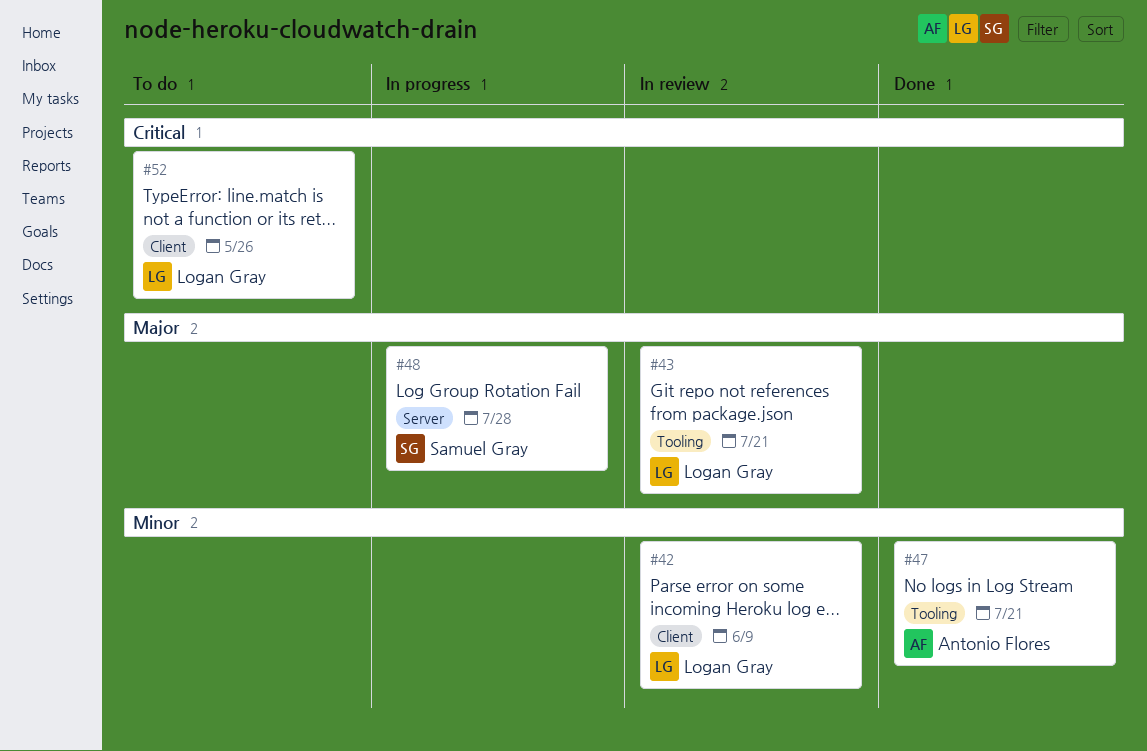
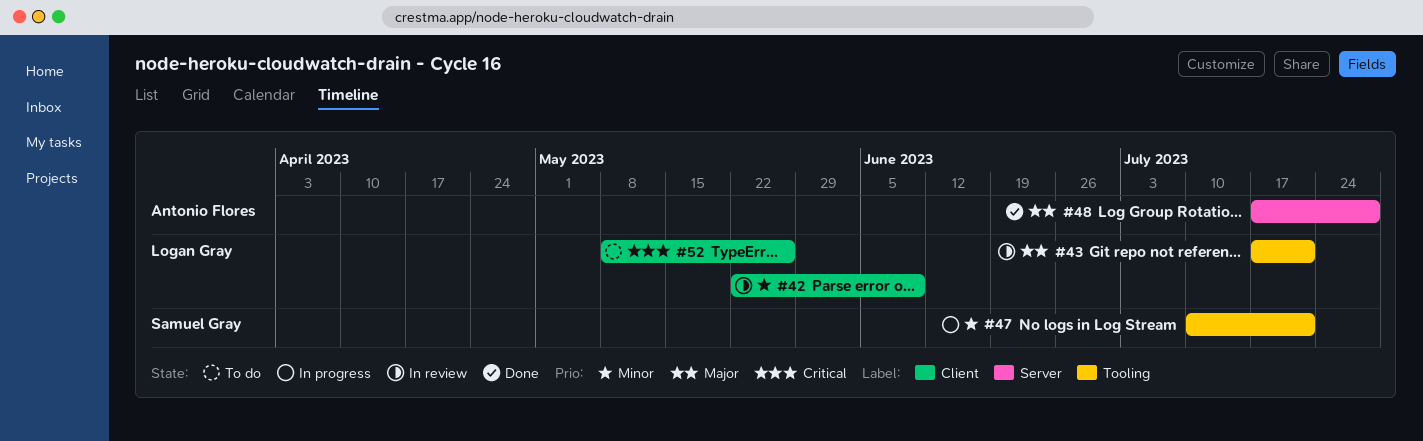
#47, status: Done -> In progress
#47, owner: Antonio Flores -> Samuel Gray
#48, status: In progress -> Done
#48, owner: Samuel Gray -> Antonio Flores

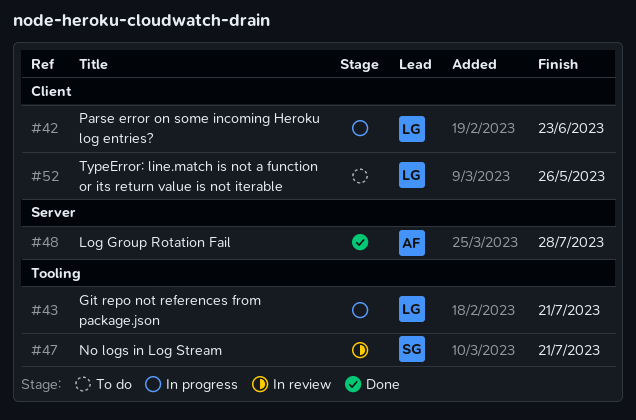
#42, status: In review -> In progress
#42, due: Jun 9 -> Jun 23
#43, status: In review -> In progress
#47, status: In progress -> In review

